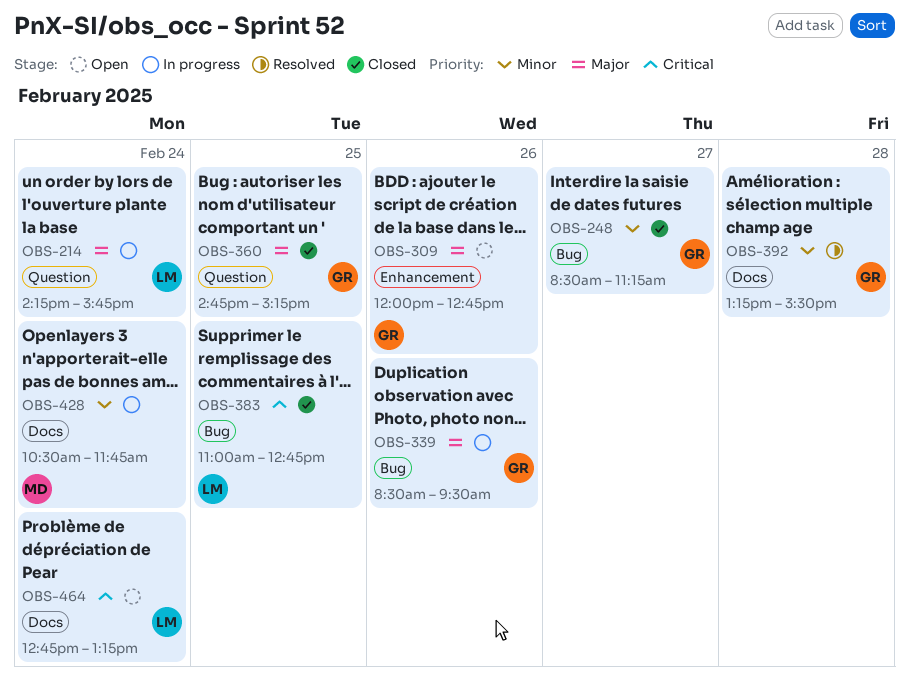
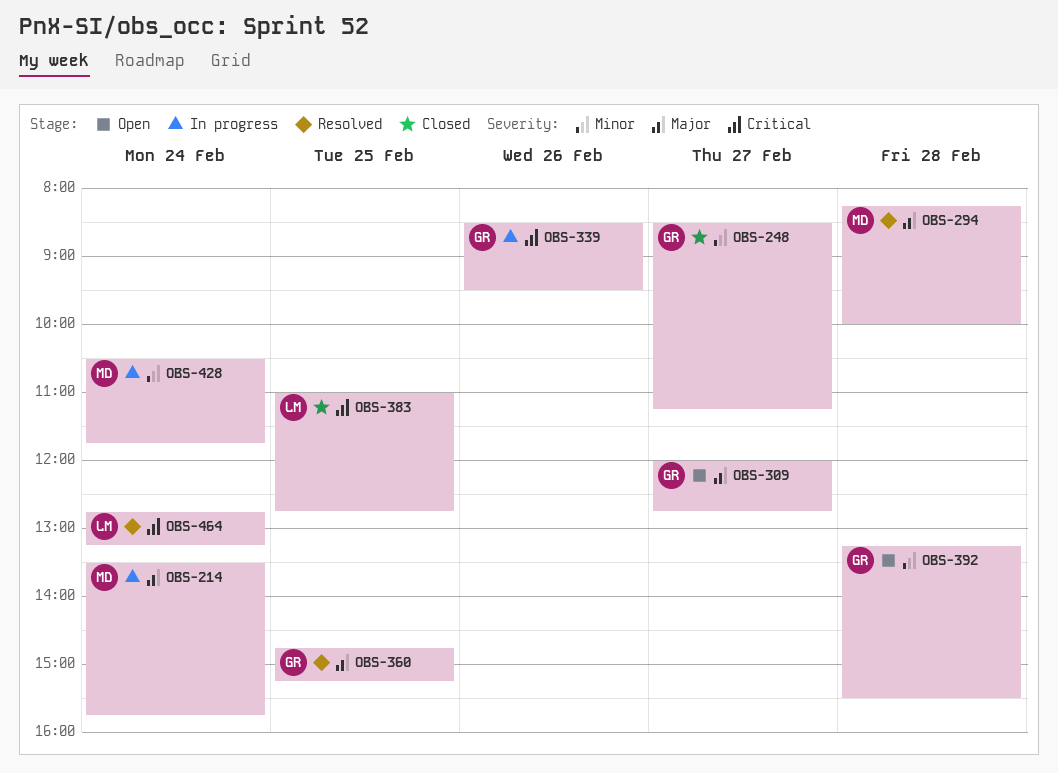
OBS-214, owner: LM -> MD
OBS-214, begins: 14:15 -> 13:30
OBS-294: none -> present
OBS-309, day: Feb 26 -> Feb 27
OBS-339, priority: Major -> Critical
OBS-360, status: Closed -> Resolved
OBS-392, status: Resolved -> Open
OBS-464, status: Open -> Resolved

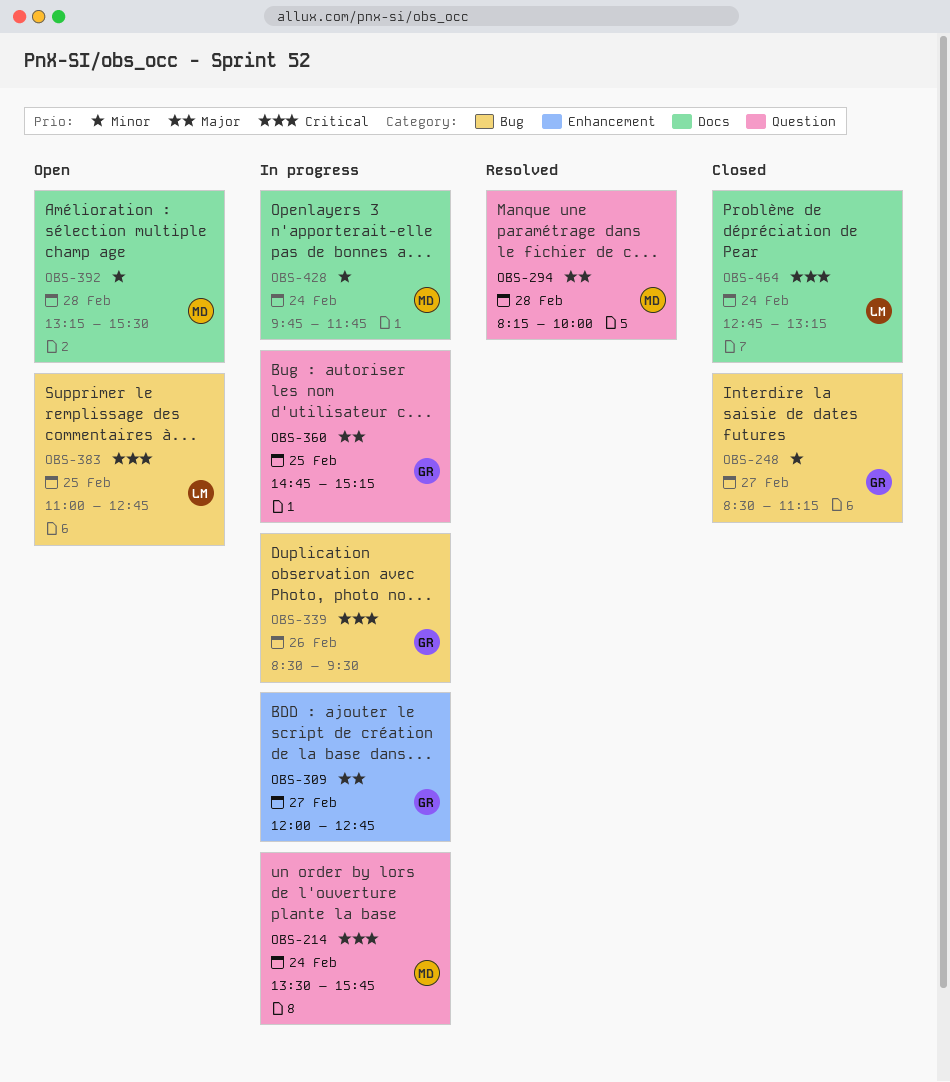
OBS-214, priority: Major -> Critical
OBS-309, status: Open -> In progress
OBS-360, status: Resolved -> In progress
OBS-383, status: Closed -> Open
OBS-392, owner: GR -> MD
OBS-428, begins: 10:30 -> 09:45
OBS-464, status: Resolved -> Closed

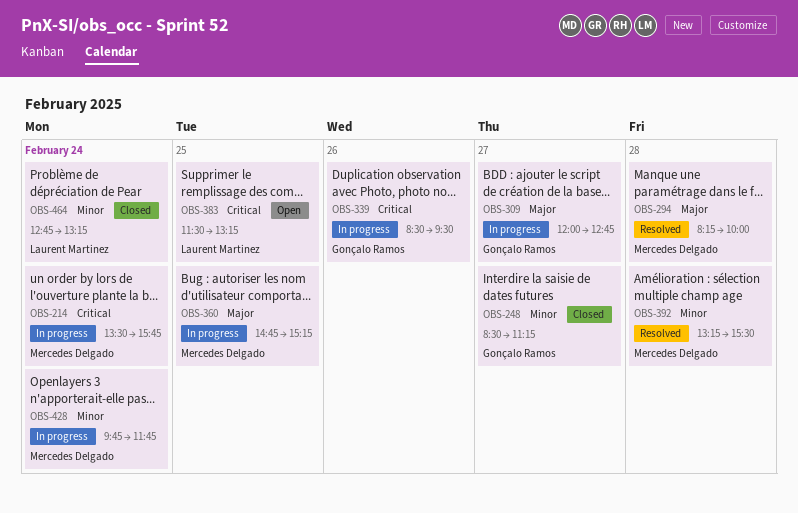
OBS-360, owner: Gonçalo Ramos -> Mercedes Delgado
OBS-383, begins: 11:00 -> 11:30
OBS-383, ends: 12:45 -> 13:15
OBS-392, status: Open -> Resolved
OBS-464, priority: Critical -> Minor

